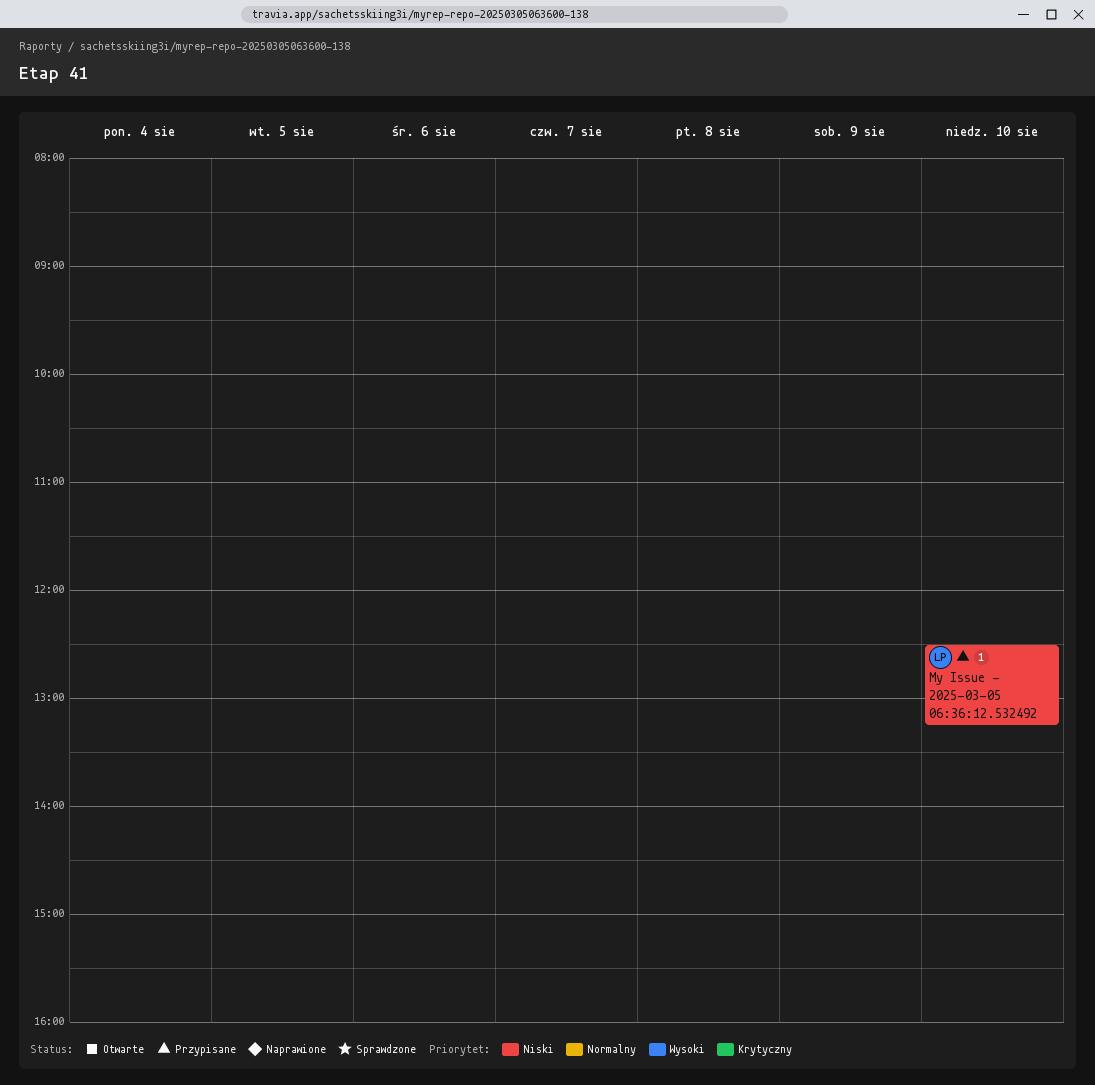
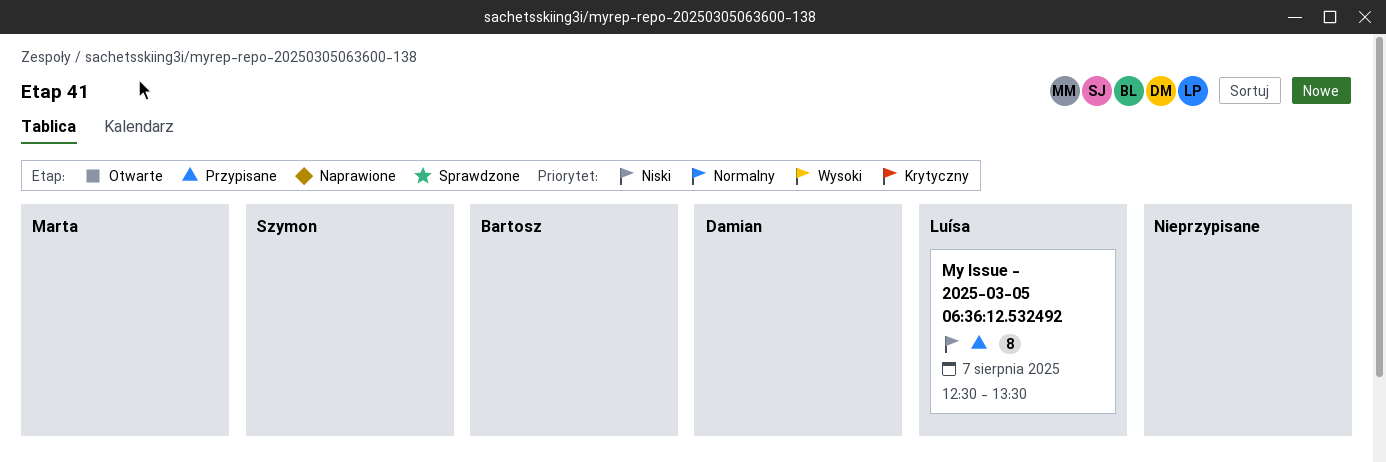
My Issue - 2025-03-05 06:36:12.532492, estimate: 1 -> 8
My Issue - 2025-03-05 06:36:12.532492, day: Aug 10 -> Aug 7
My Issue - 2025-03-05 06:36:12.532492, ends: 13:15 -> 13:30

